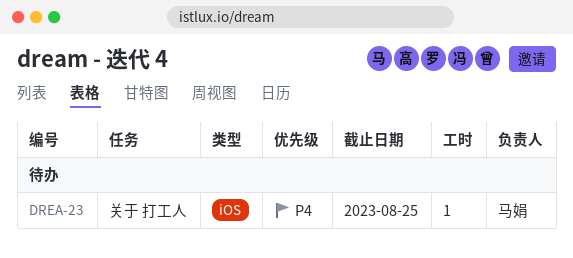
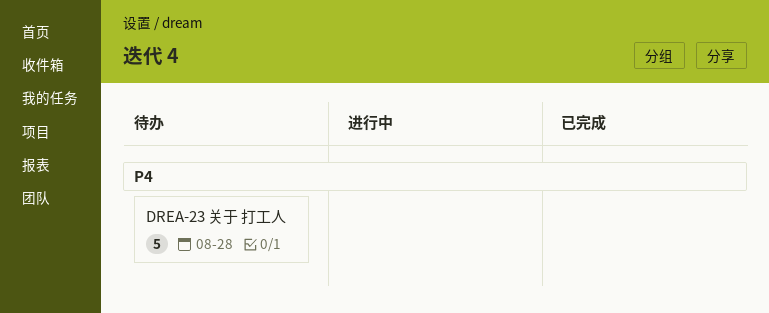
DREA-23, estimate: 1 -> 5
DREA-23, due: Aug 25 -> Aug 28

